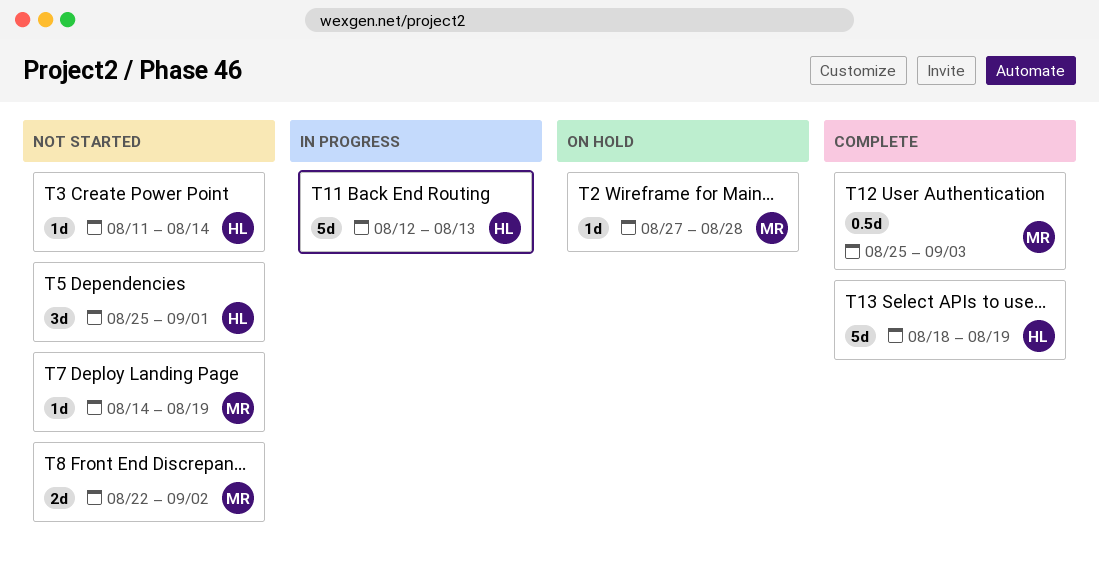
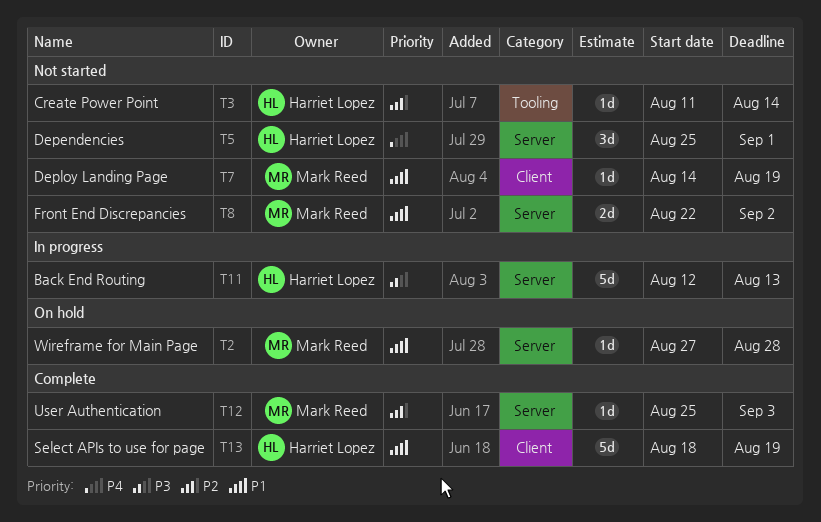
T12, estimate: 0.5d -> 1d

